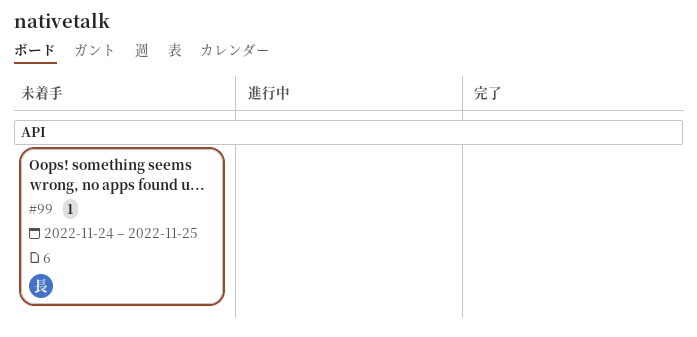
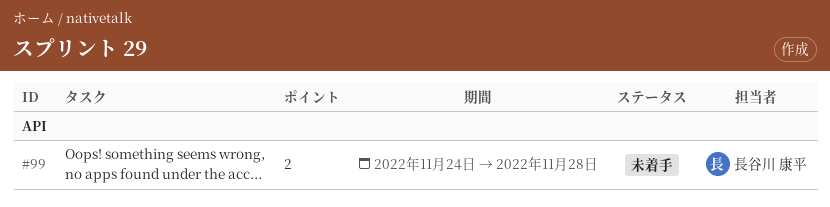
#99, estimate: 1 -> 2
#99, due: Nov 25 -> Nov 28

